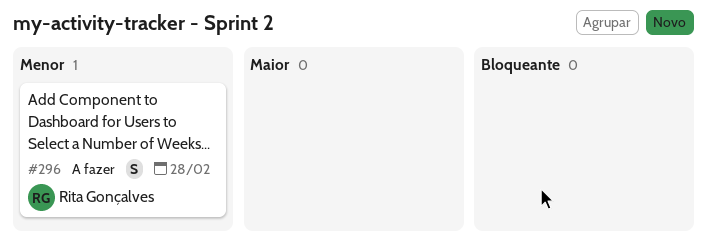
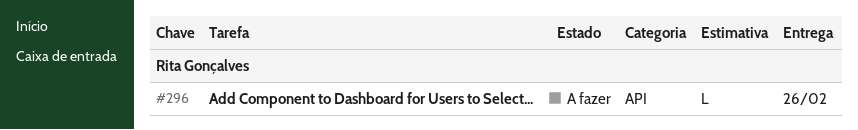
#296, estimate: S -> L
#296, due: Feb 28 -> Feb 26

